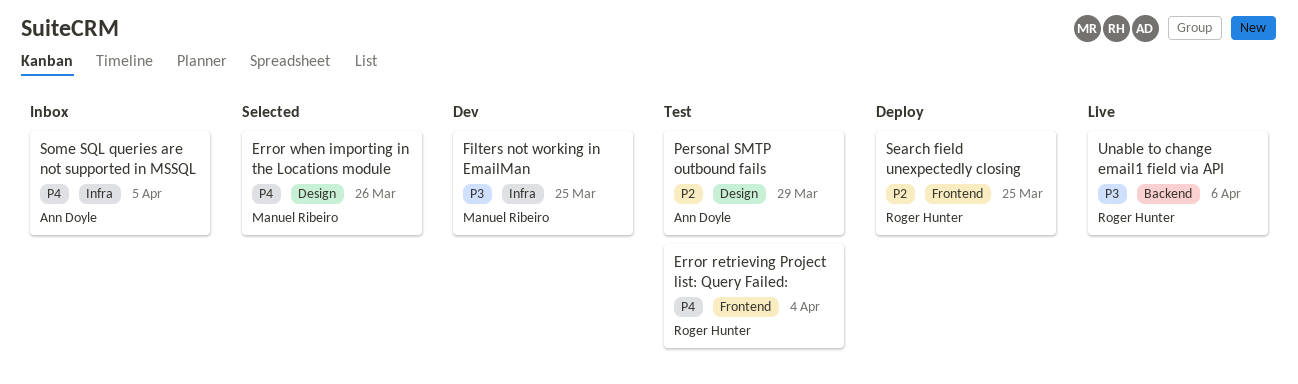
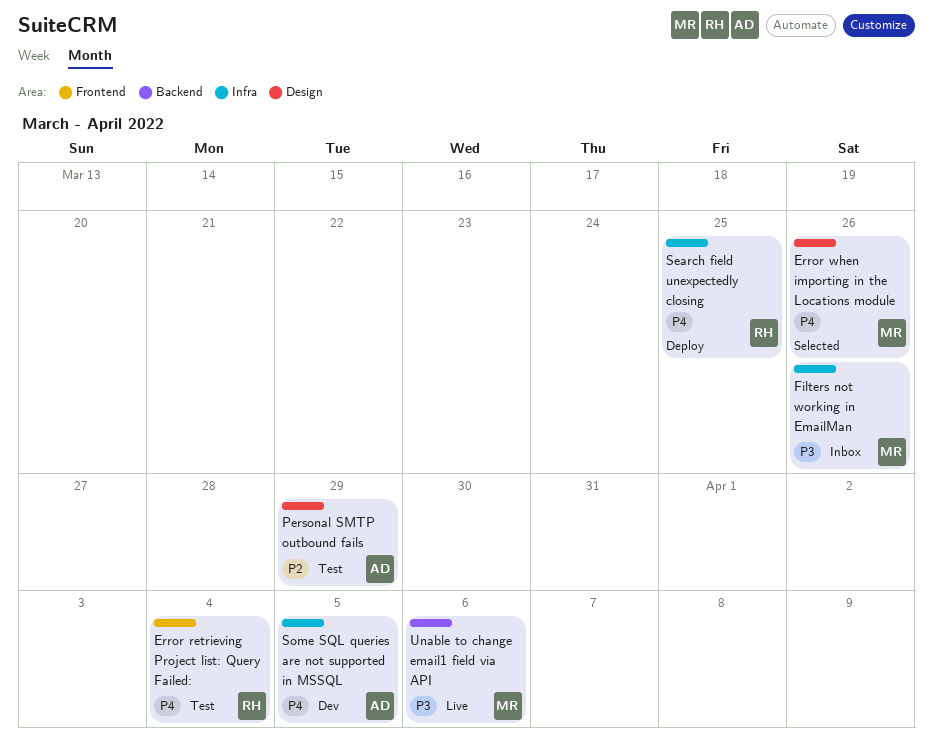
Filters not working in EmailMan, status: Dev -> Inbox
Filters not working in EmailMan, due: Mar 25 -> Mar 26
Search field unexpectedly closing, priority: P2 -> P4
Search field unexpectedly closing, label: Frontend -> Infra
Some SQL queries are not supported in MSSQL, status: Inbox -> Dev
Unable to change email1 field via API, owner: Roger Hunter -> Manuel Ribeiro

